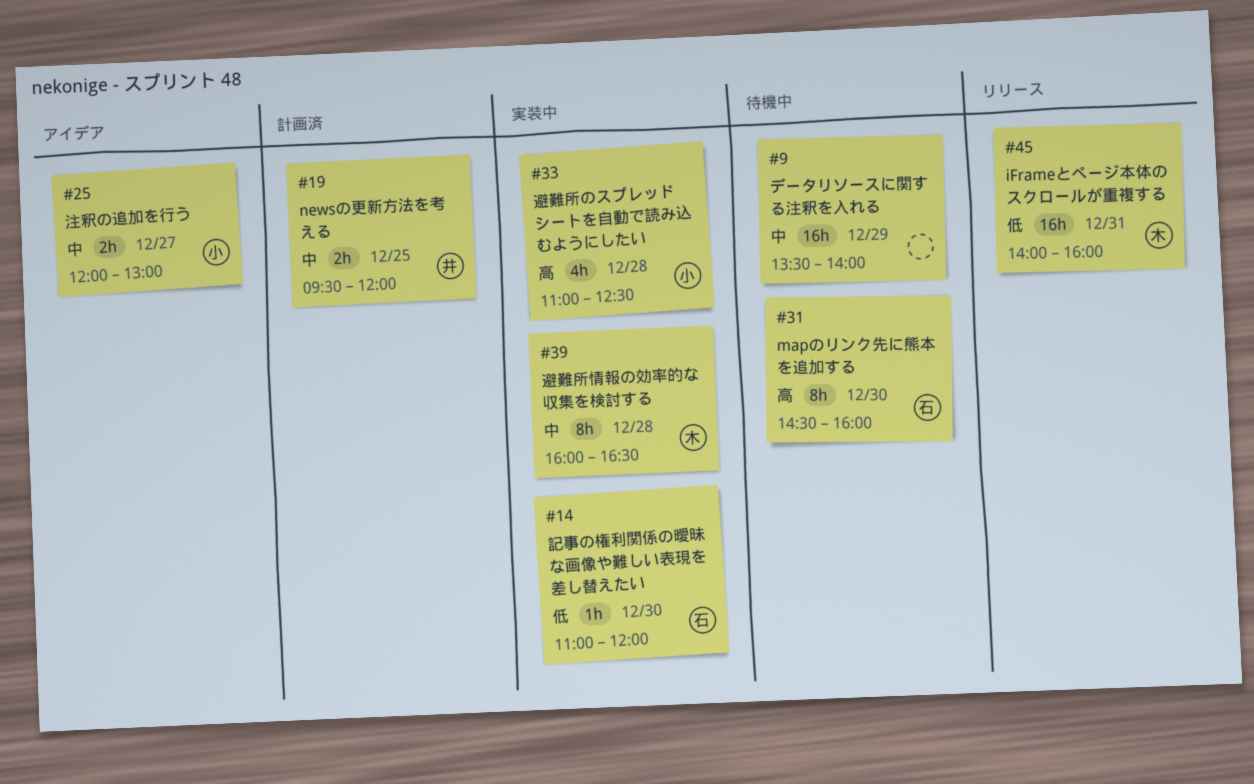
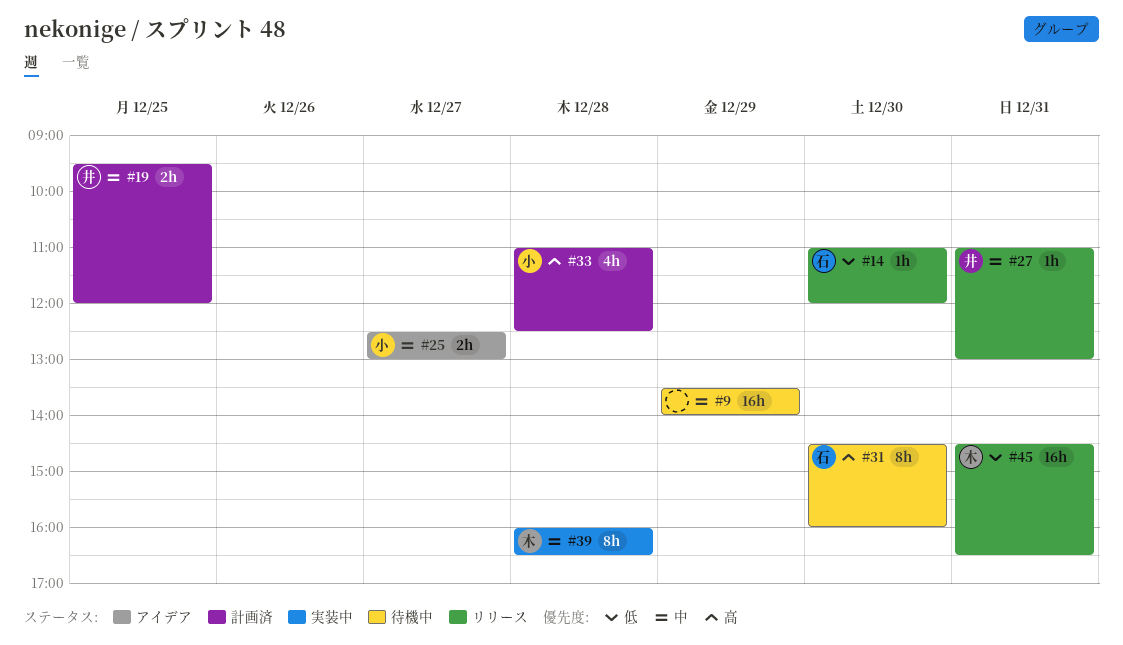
#14, status: 実装中 -> リリース
#25, begins: 12:00 -> 12:30
#27: none -> present
#33, status: 実装中 -> 計画済
#45, begins: 14:00 -> 14:30
#45, ends: 16:00 -> 16:30

